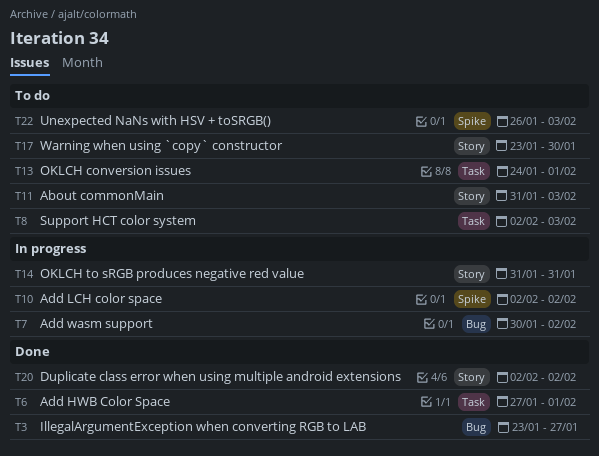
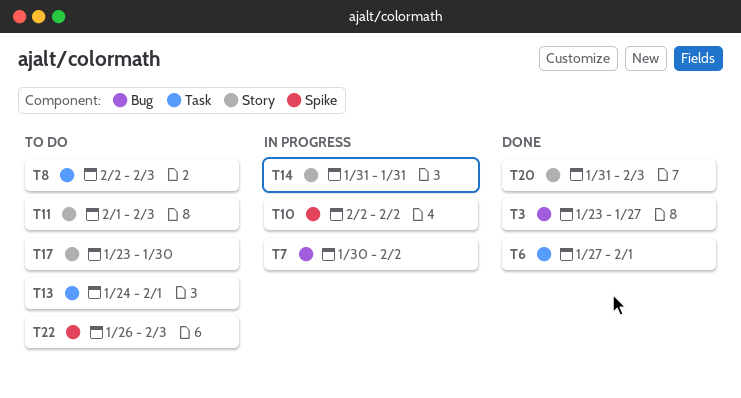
T11, start: Jan 31 -> Feb 1
T20, start: Feb 2 -> Jan 31
T20, due: Feb 2 -> Feb 3

